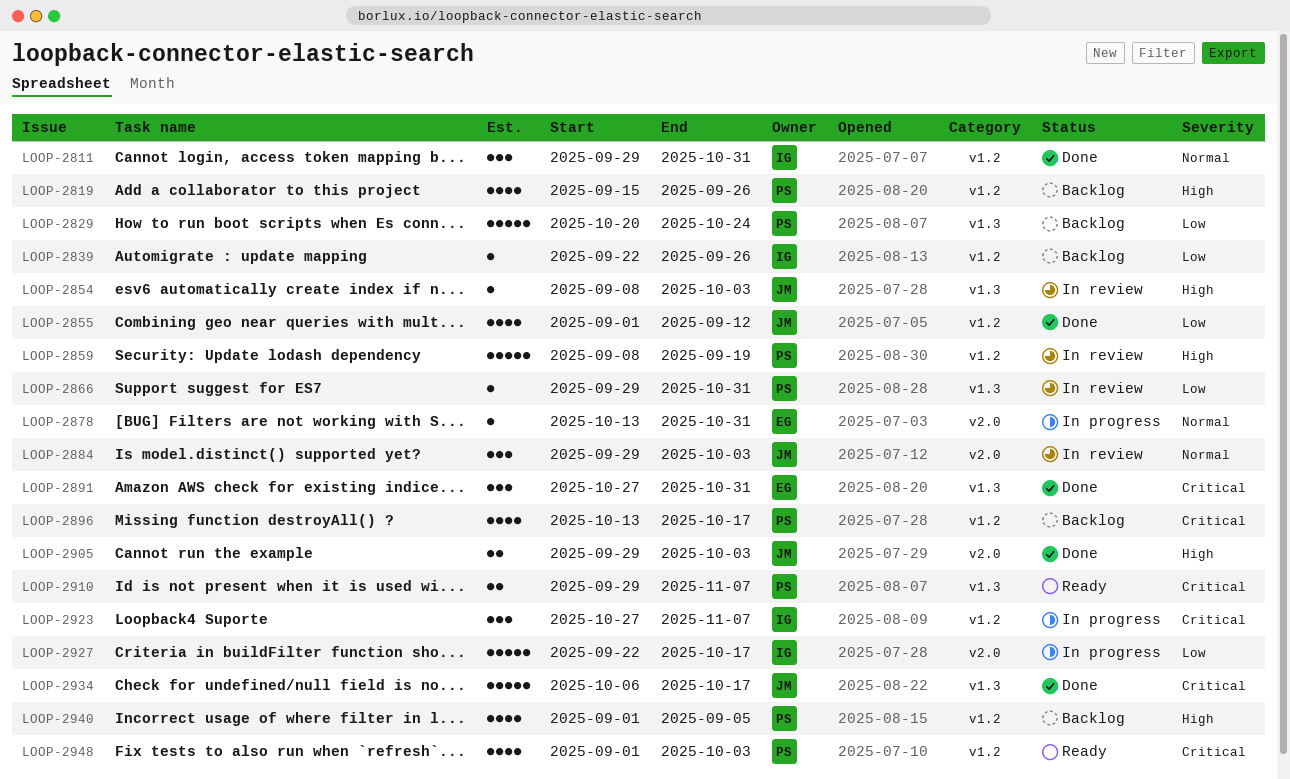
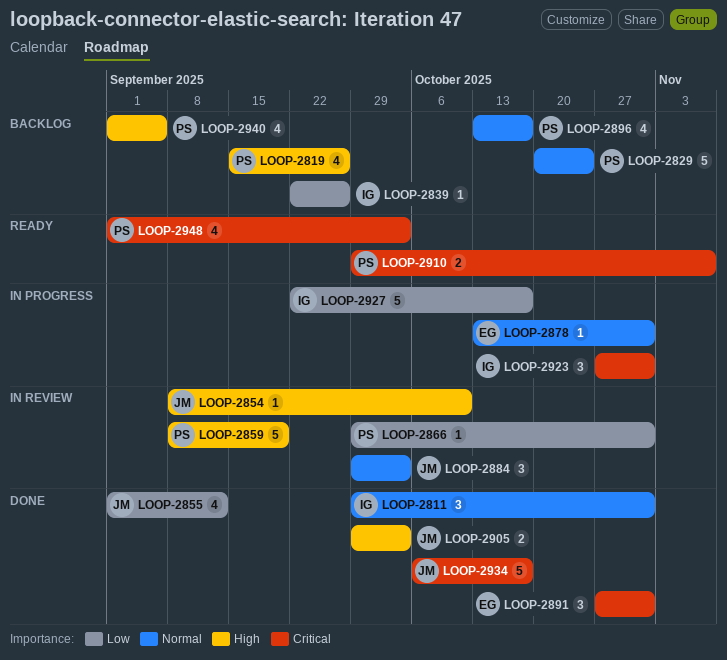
LOOP-2829, priority: Low -> Normal
LOOP-2854, due: Oct 3 -> Oct 10
LOOP-2896, priority: Critical -> Normal
LOOP-2923, due: Nov 7 -> Oct 31

